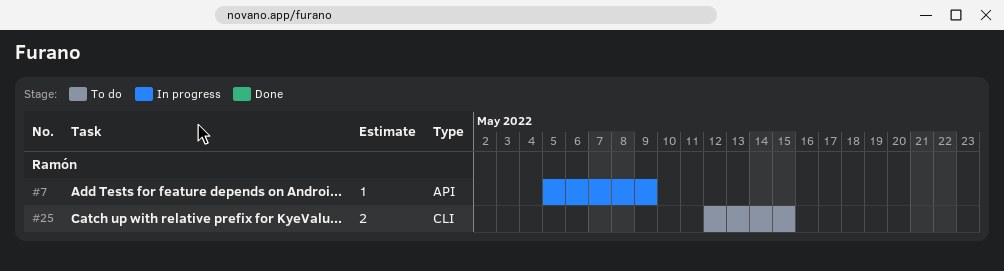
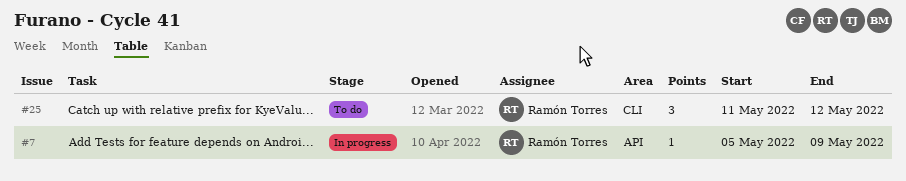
#25, estimate: 2 -> 3
#25, start: May 12 -> May 11
#25, due: May 15 -> May 12

